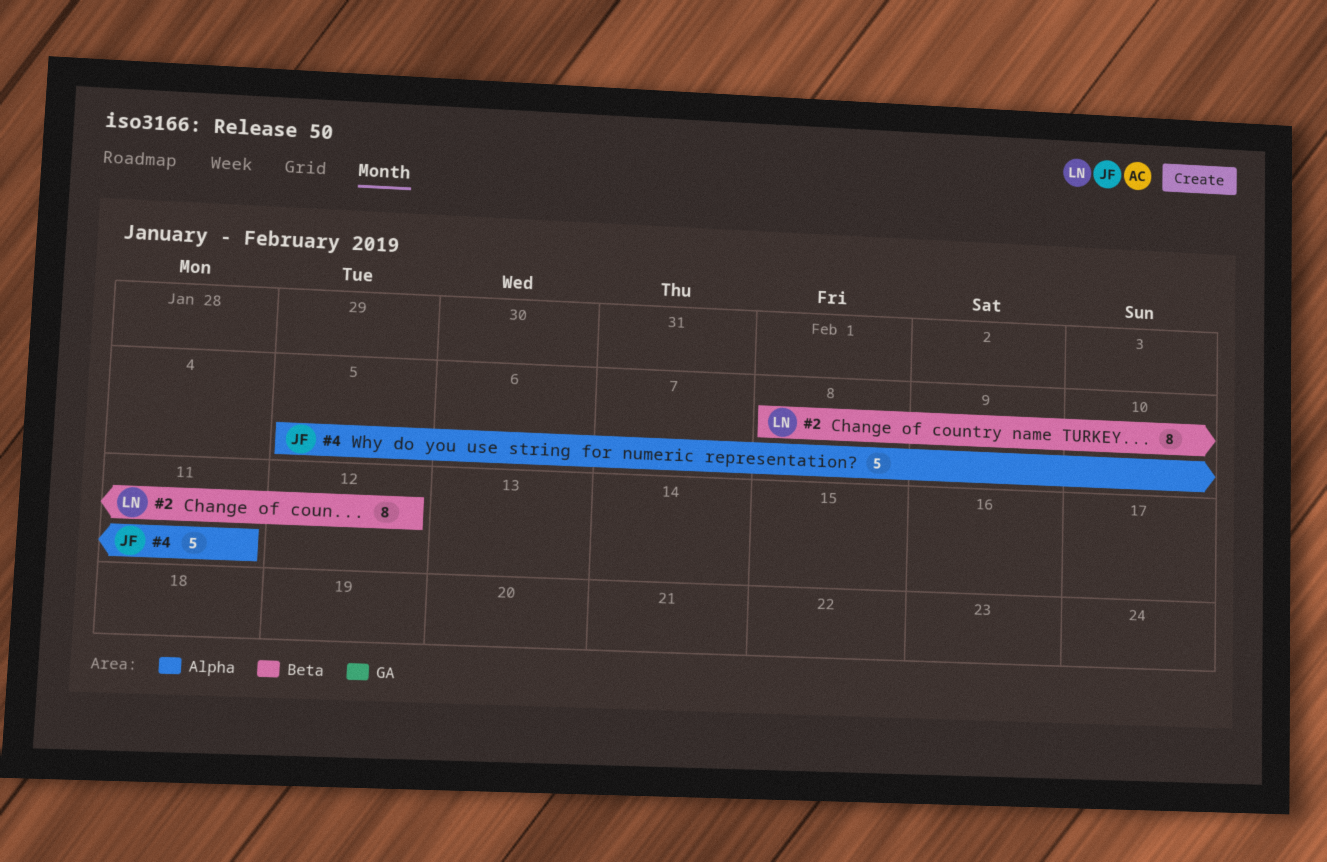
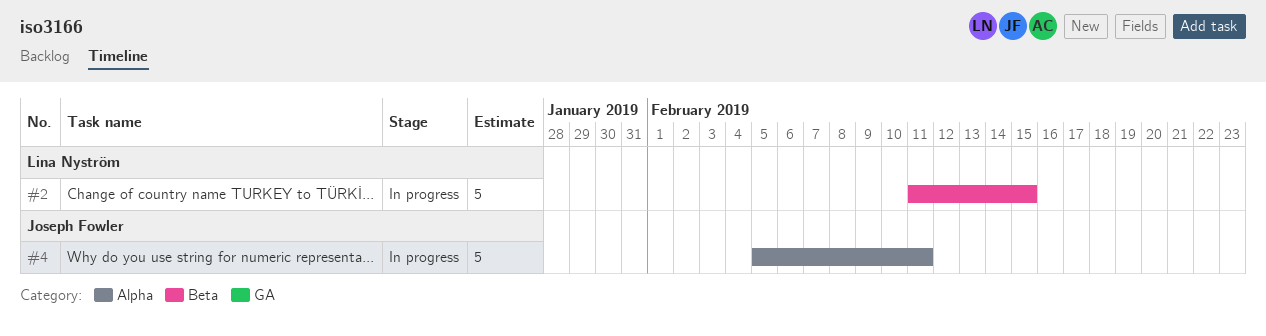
#2, estimate: 8 -> 5
#2, start: Feb 8 -> Feb 11
#2, due: Feb 12 -> Feb 15

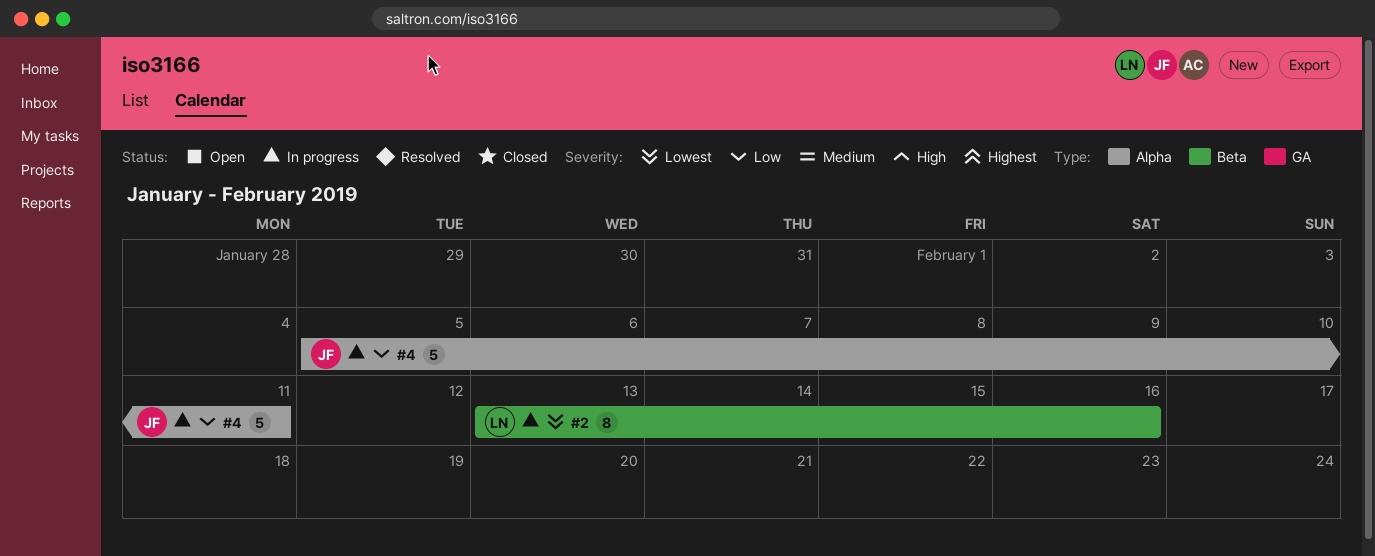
#2, estimate: 5 -> 8
#2, start: Feb 11 -> Feb 13
#2, due: Feb 15 -> Feb 16

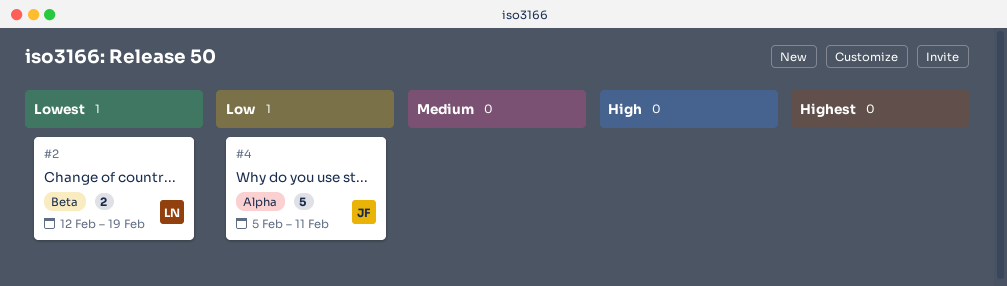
#2, estimate: 8 -> 2
#2, start: Feb 13 -> Feb 12
#2, due: Feb 16 -> Feb 19

